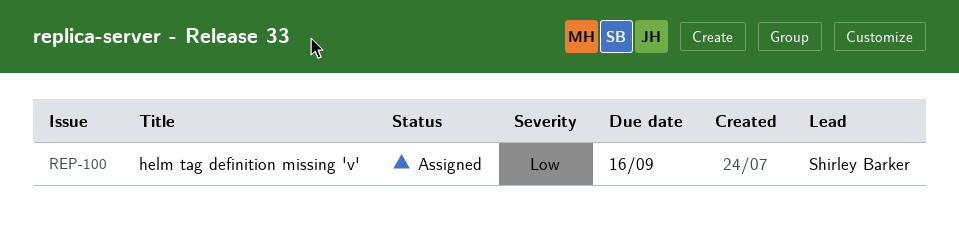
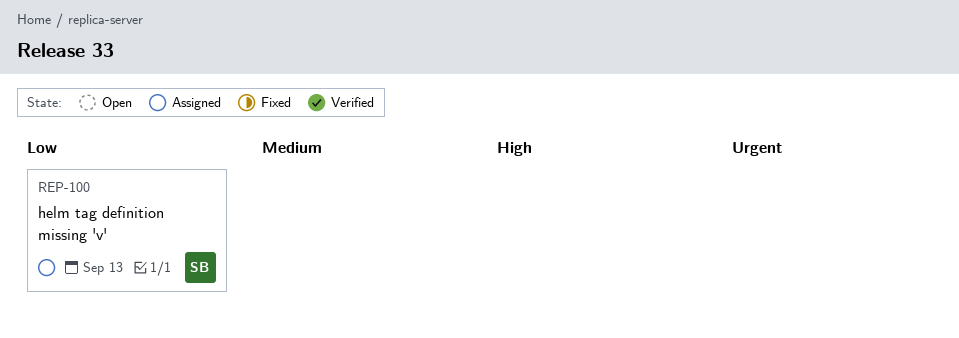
REP-100, due: Sep 16 -> Sep 13

